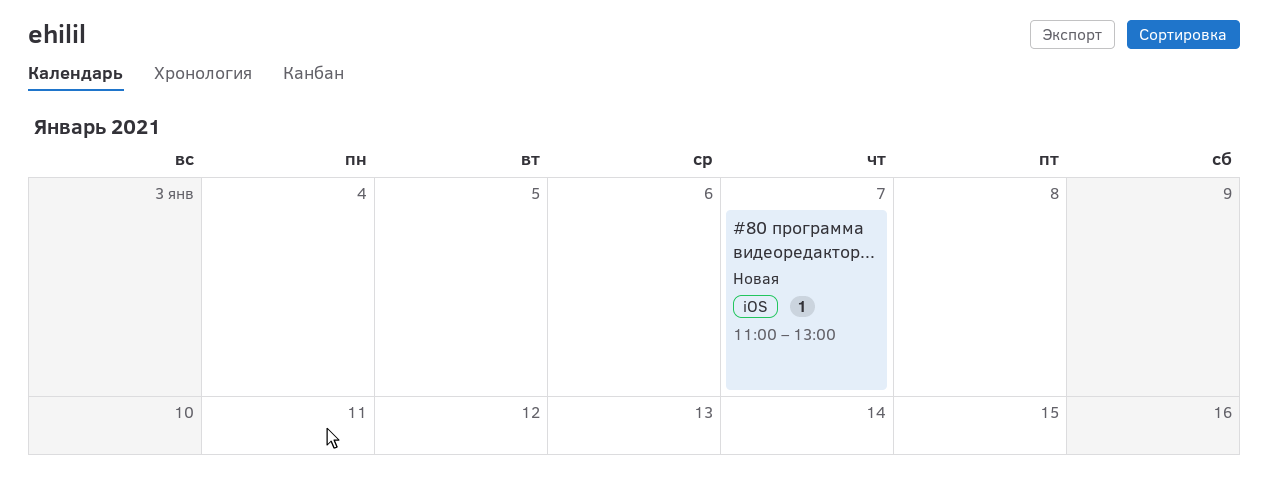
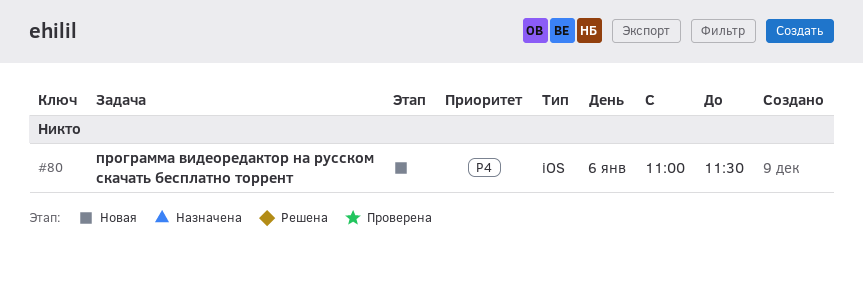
#80, day: Jan 7 -> Jan 6
#80, ends: 13:00 -> 11:30

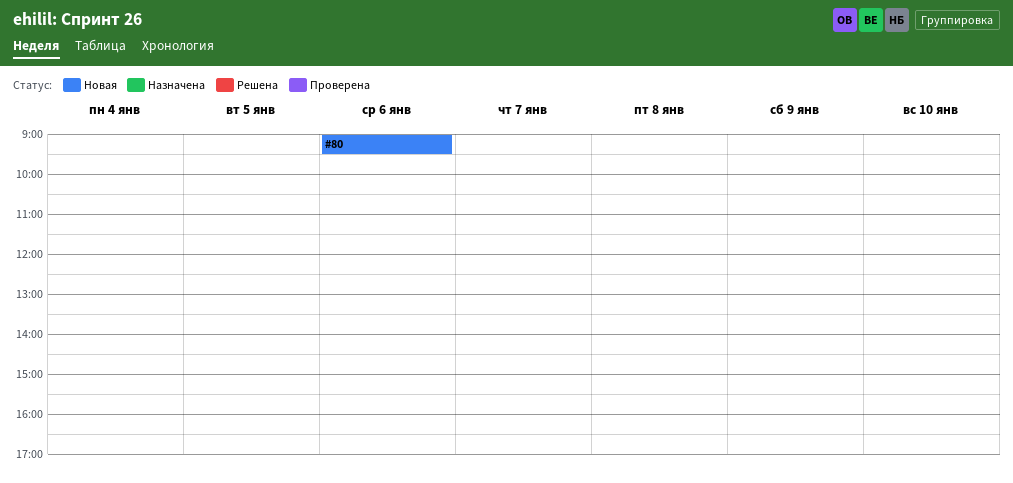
#80, begins: 11:00 -> 09:00
#80, ends: 11:30 -> 09:30

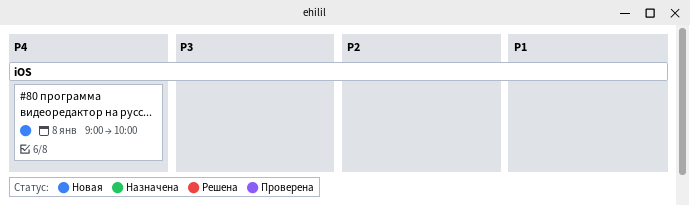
#80, day: Jan 6 -> Jan 8
#80, ends: 09:30 -> 10:00

